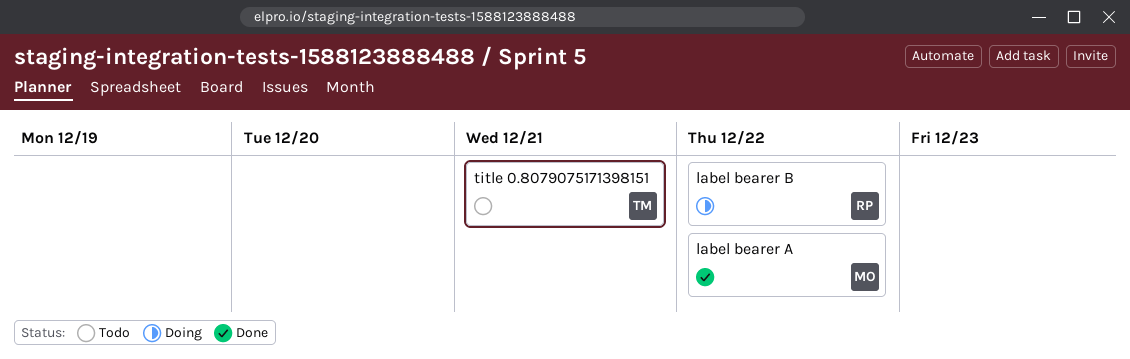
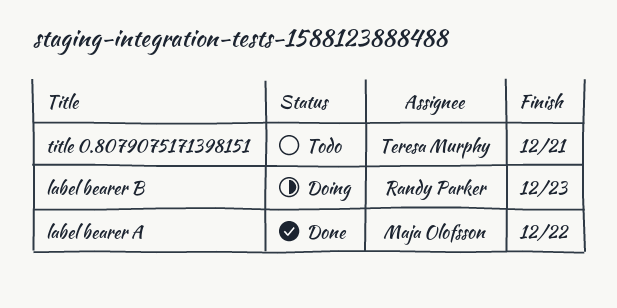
label bearer B, due: Dec 22 -> Dec 23

